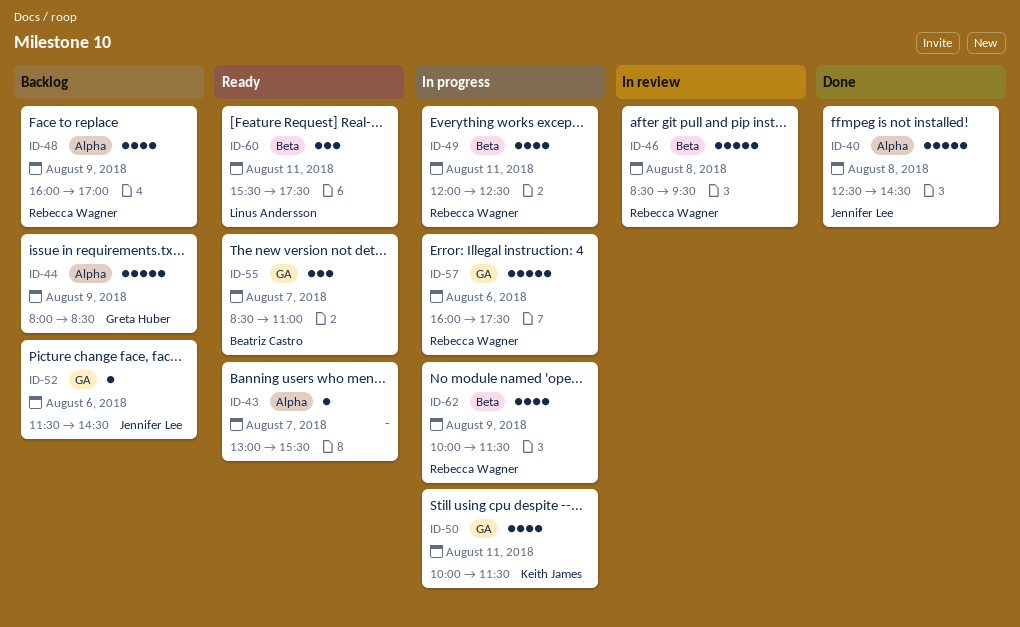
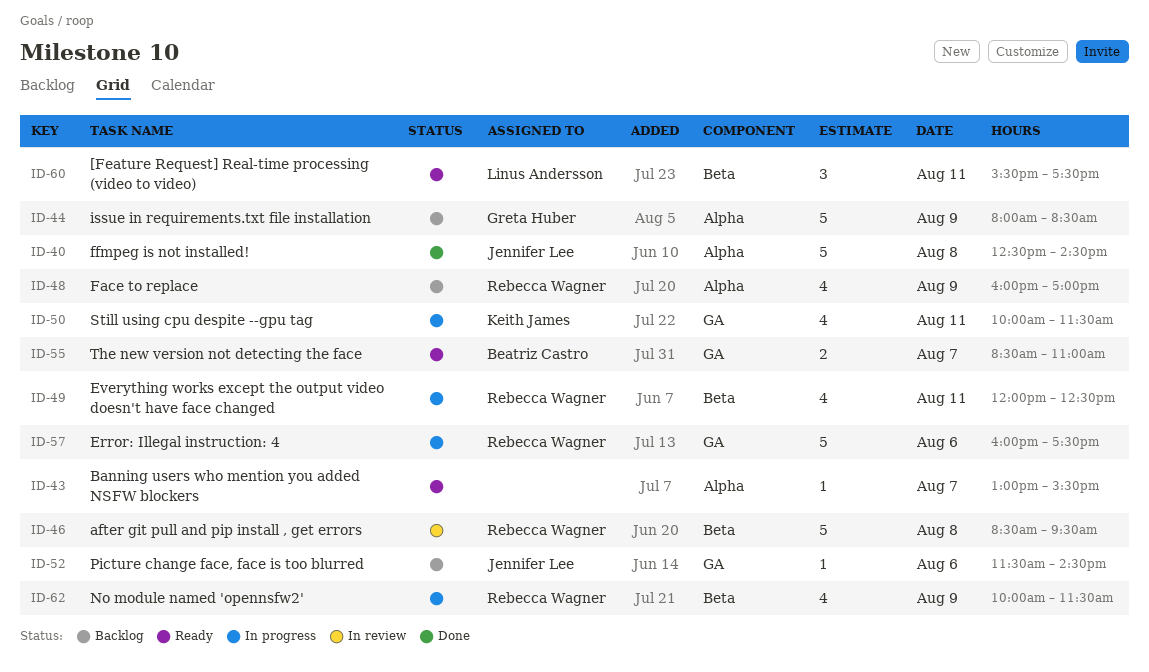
ID-55, estimate: 3 -> 2

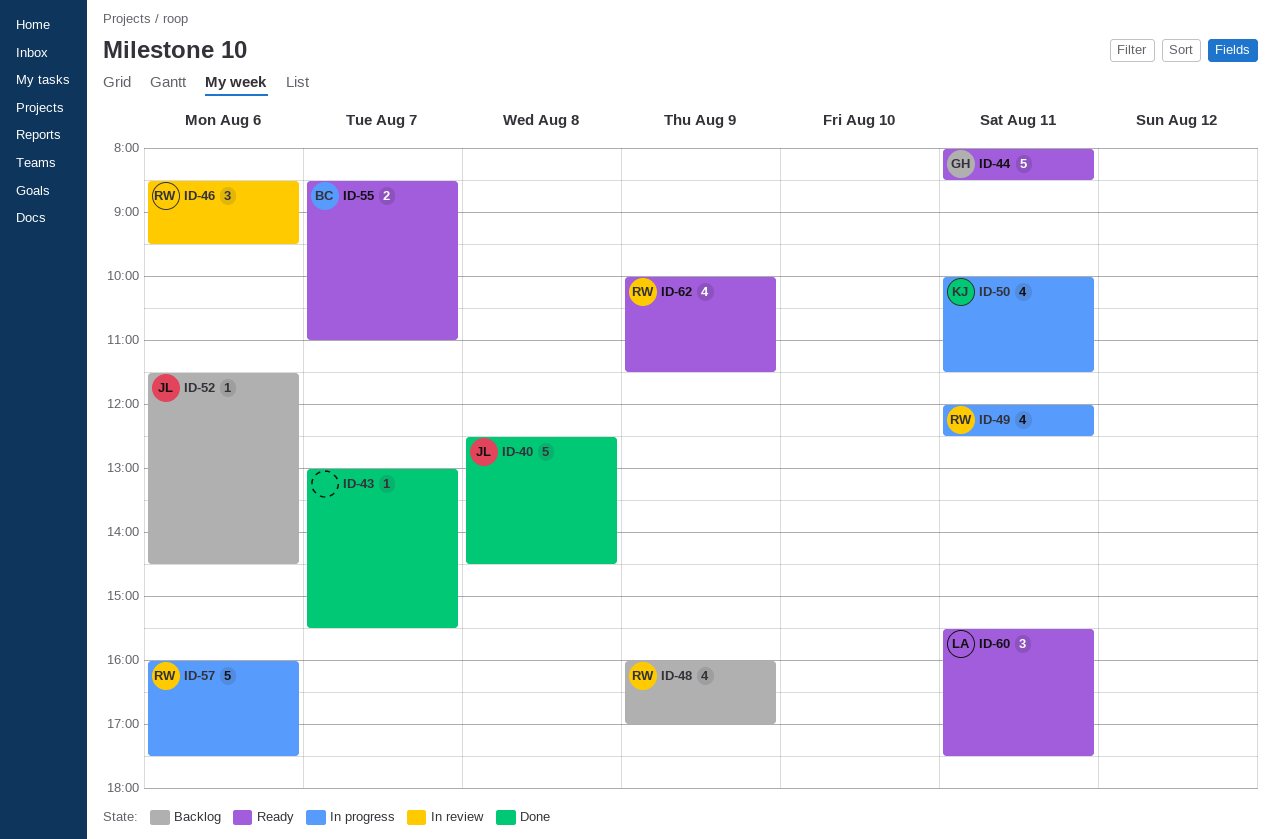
ID-43, status: Ready -> Done
ID-44, status: Backlog -> Ready
ID-44, day: Aug 9 -> Aug 11
ID-46, estimate: 5 -> 3
ID-46, day: Aug 8 -> Aug 6
ID-62, status: In progress -> Ready

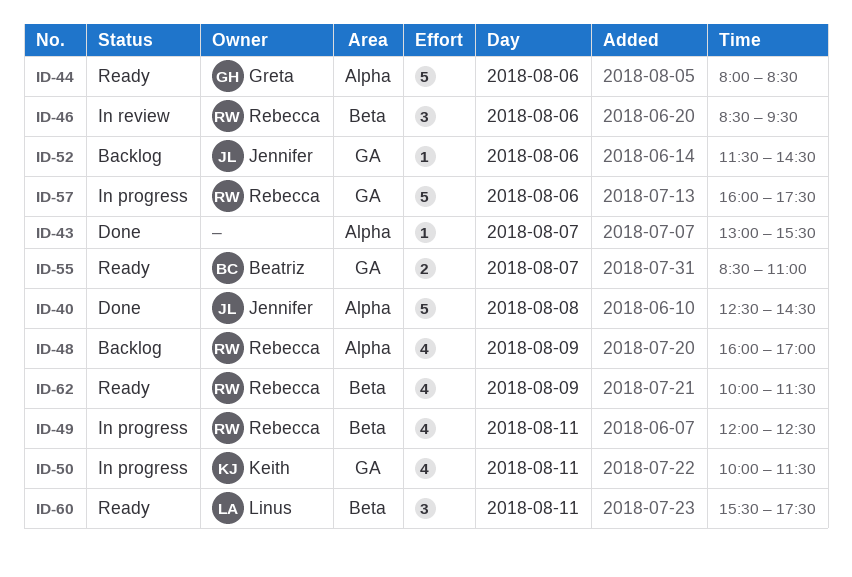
ID-44, day: Aug 11 -> Aug 6

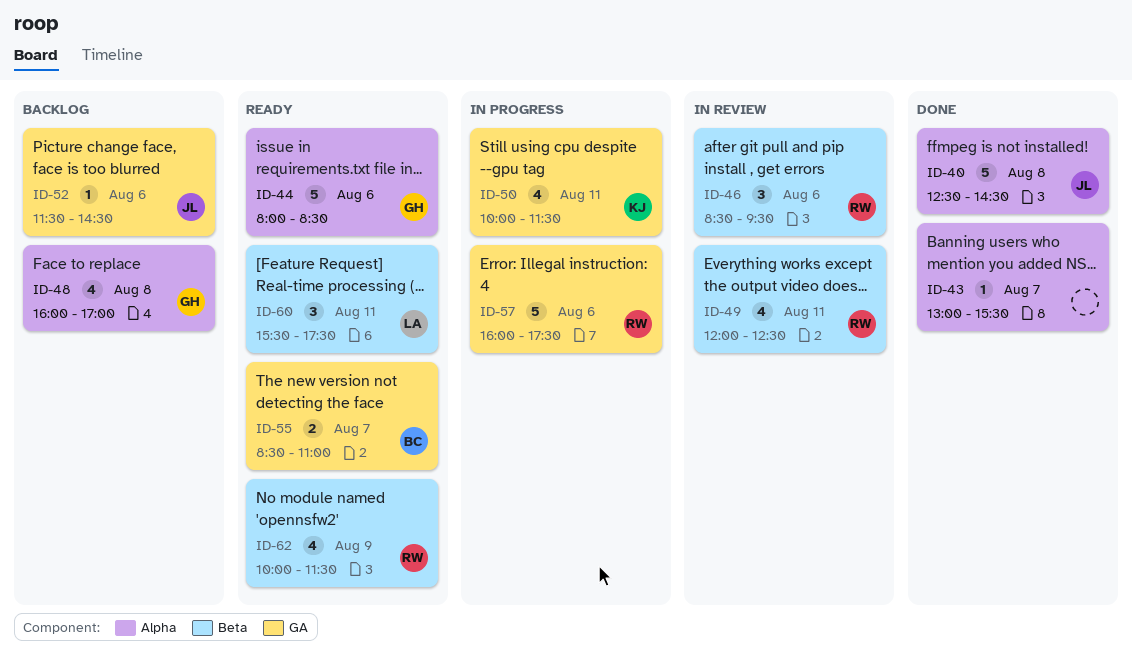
ID-48, owner: Rebecca -> Greta
ID-48, day: Aug 9 -> Aug 8
ID-49, status: In progress -> In review

